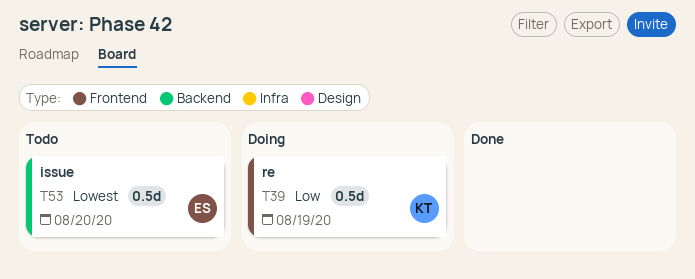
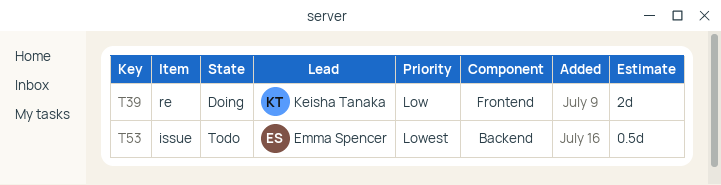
T39, estimate: 0.5d -> 2d

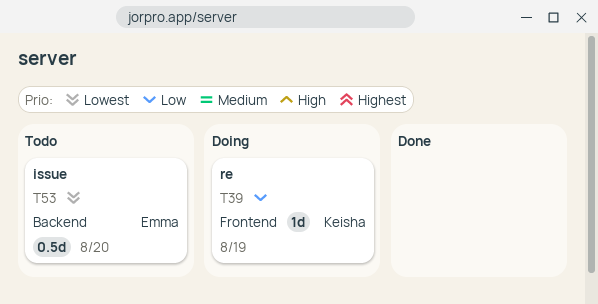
T39, estimate: 2d -> 1d

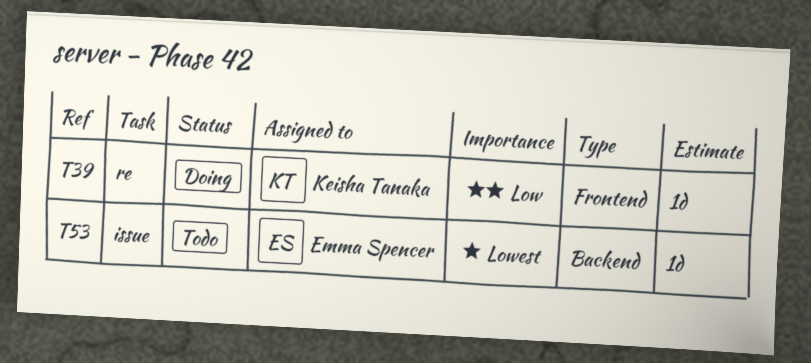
T53, estimate: 0.5d -> 1d

